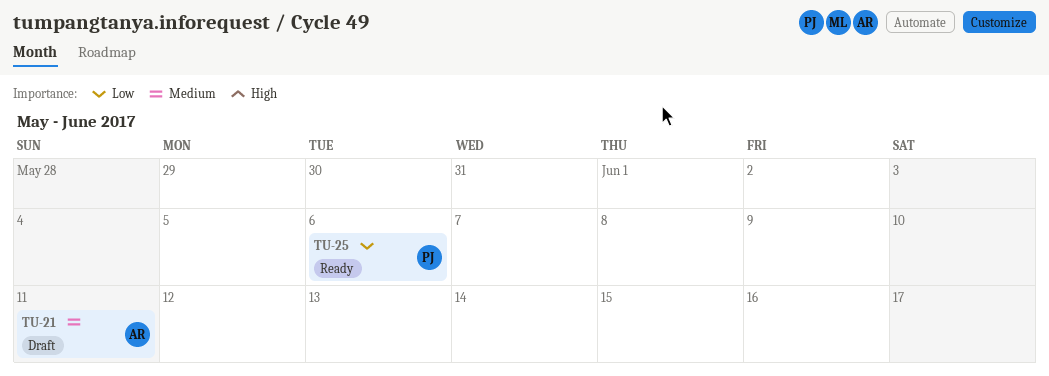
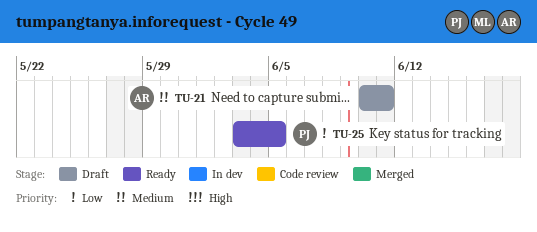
TU-25, due: Jun 6 -> Jun 5

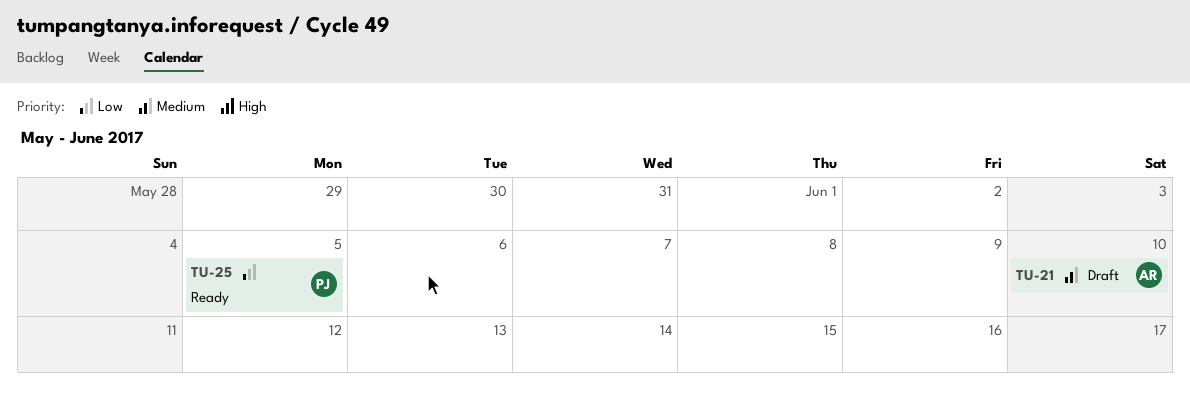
TU-21, due: Jun 11 -> Jun 10

